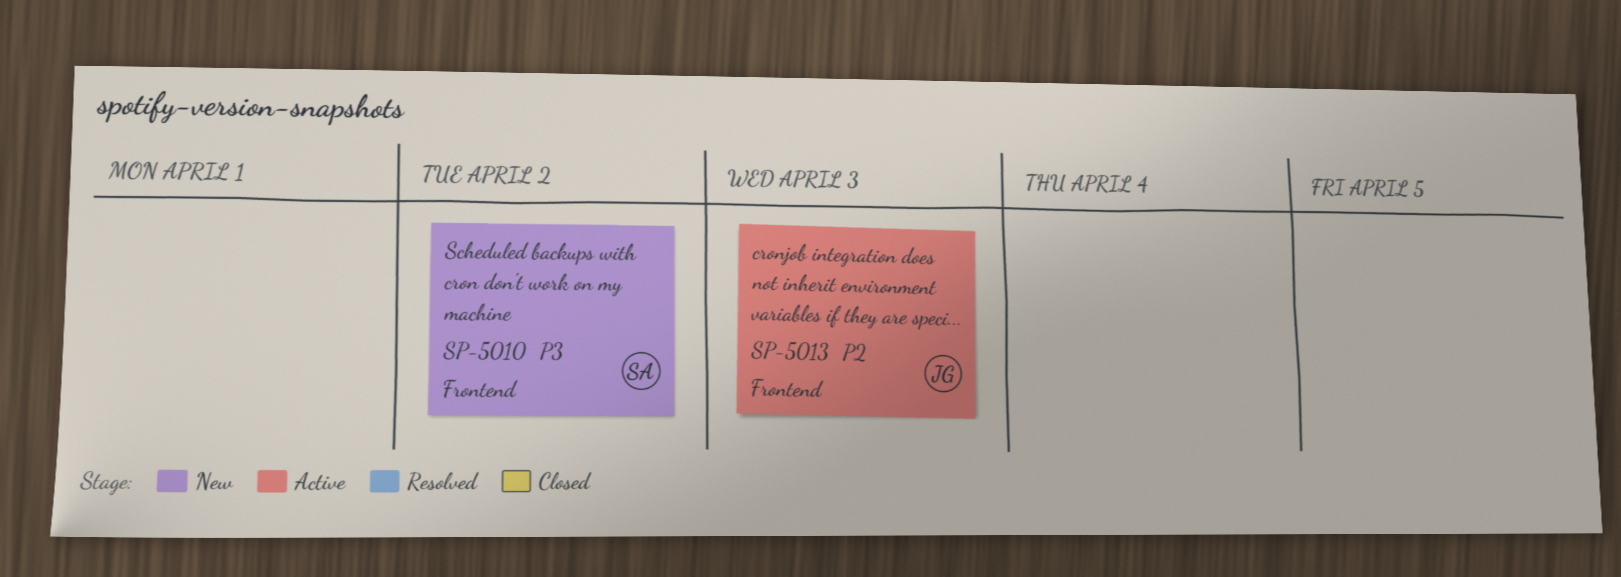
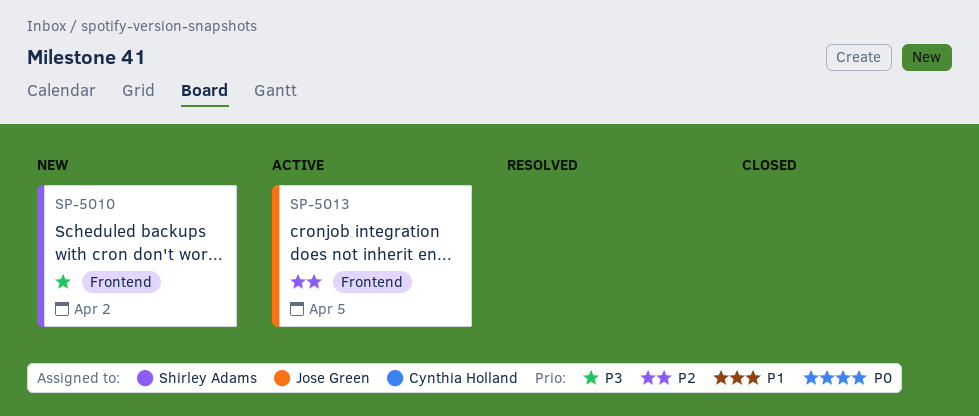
SP-5013, due: Apr 3 -> Apr 5

